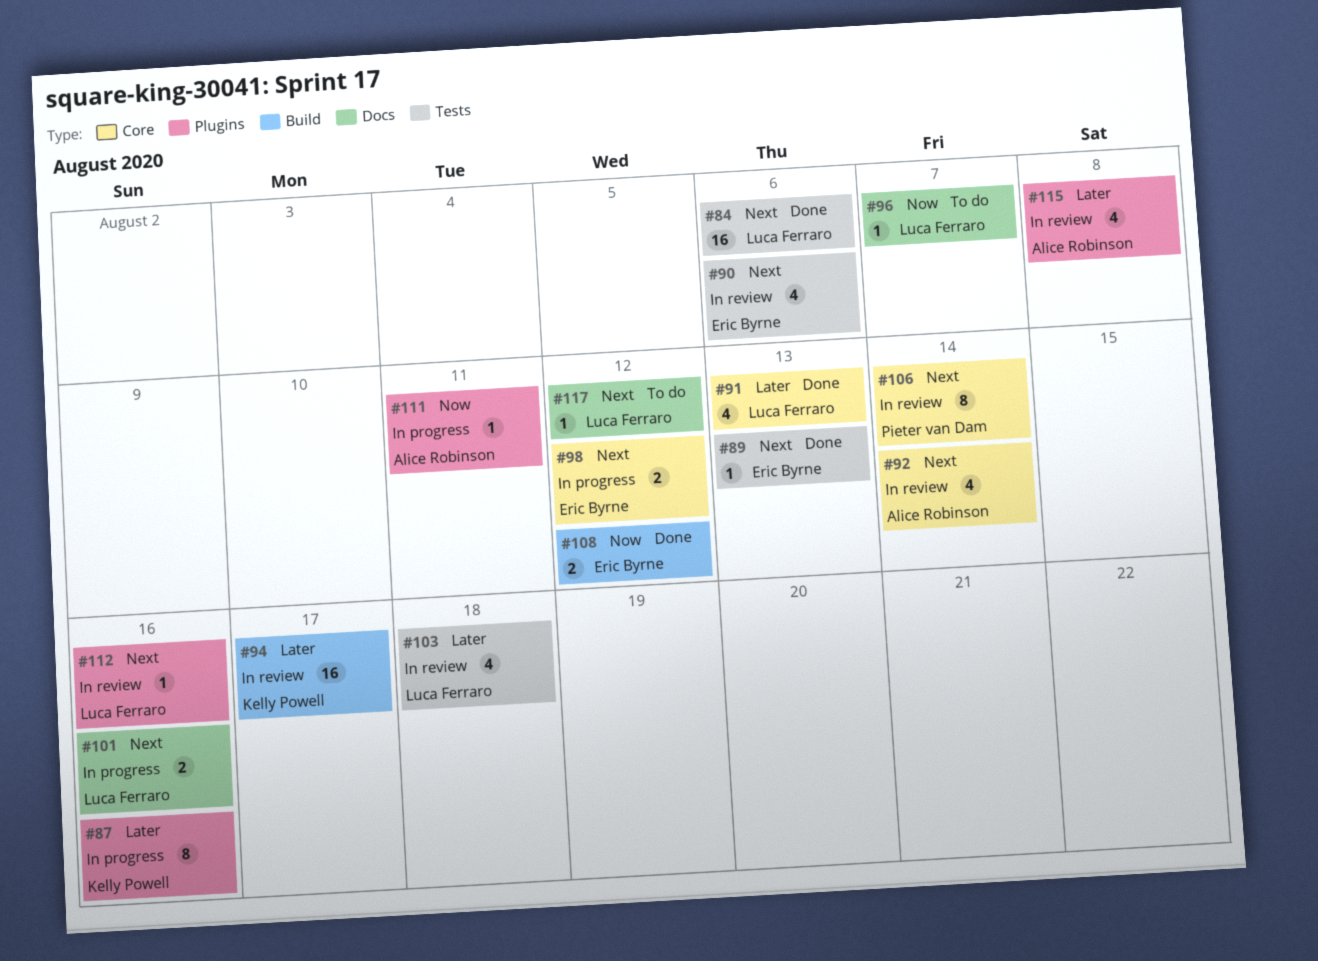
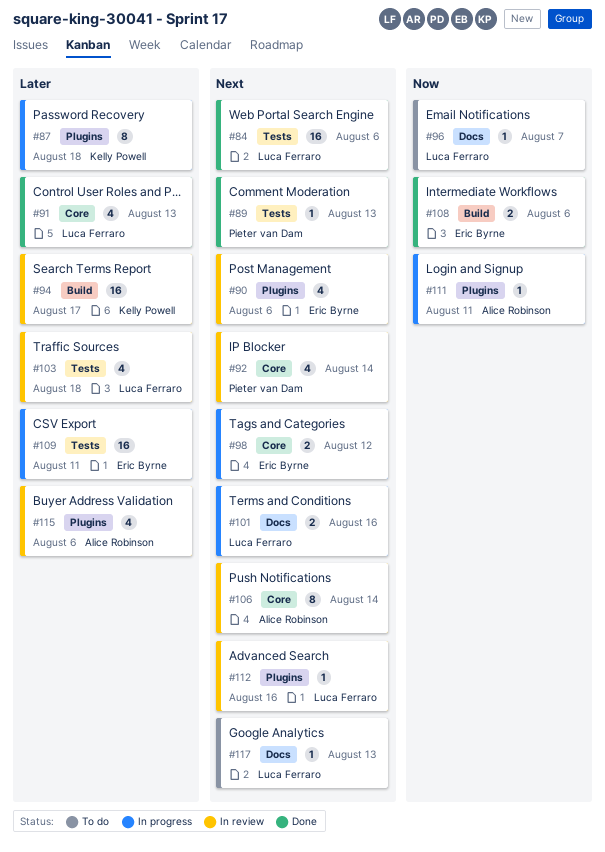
#87, due: Aug 16 -> Aug 18
#89, owner: Eric Byrne -> Pieter van Dam
#90, label: Tests -> Plugins
#92, owner: Alice Robinson -> Pieter van Dam
#106, owner: Pieter van Dam -> Alice Robinson
#108, due: Aug 12 -> Aug 6
#109: none -> present
#115, due: Aug 8 -> Aug 6
#117, due: Aug 12 -> Aug 13

